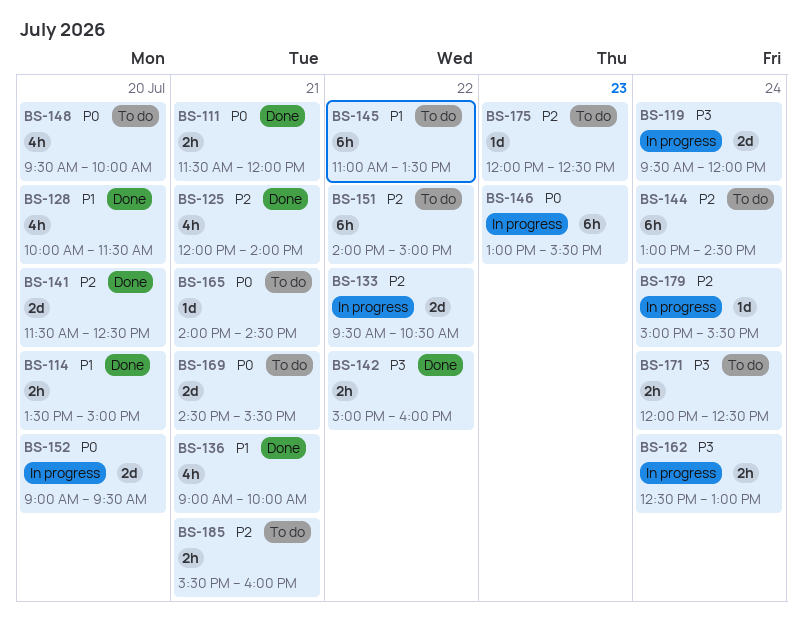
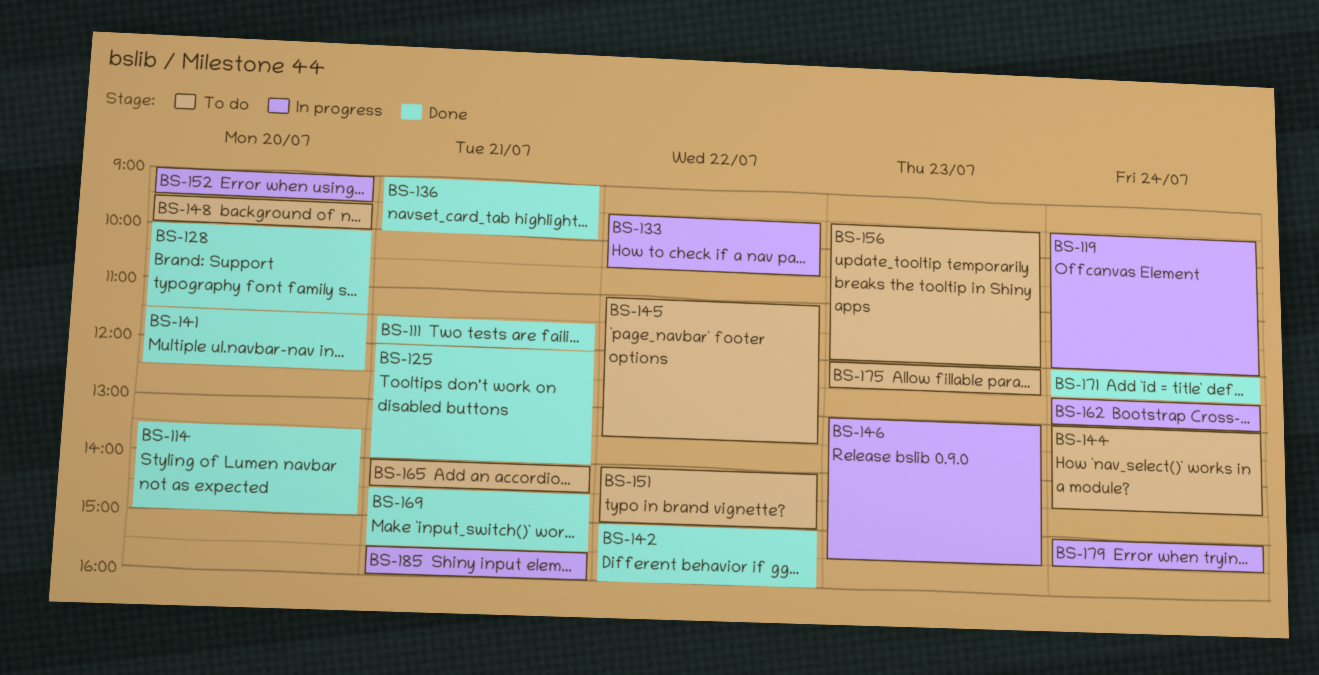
BS-156: none -> present
BS-169, status: To do -> Done
BS-171, status: To do -> Done
BS-185, status: To do -> In progress

